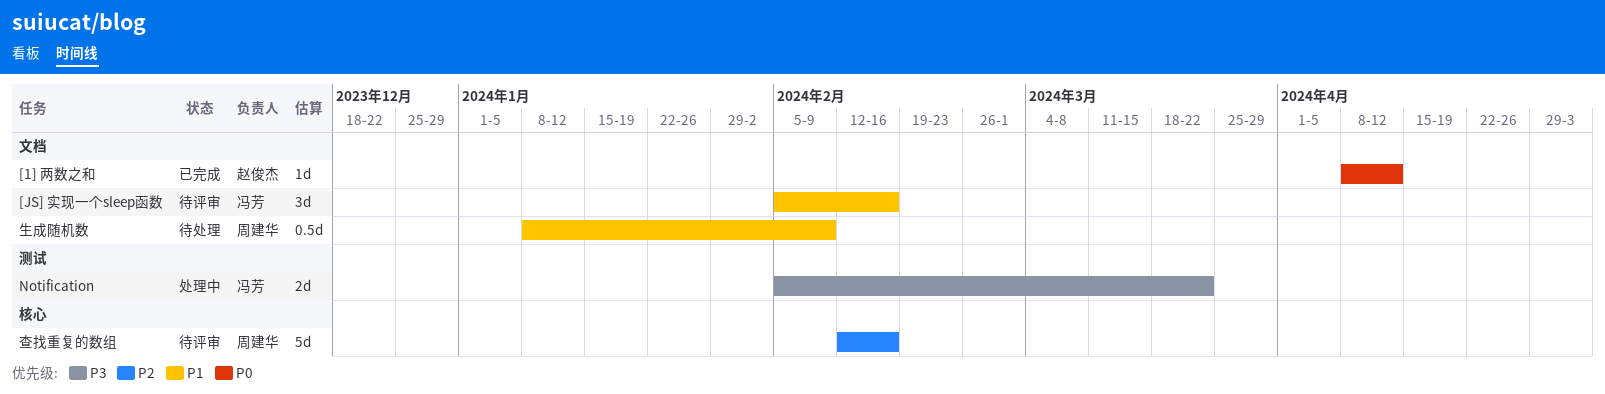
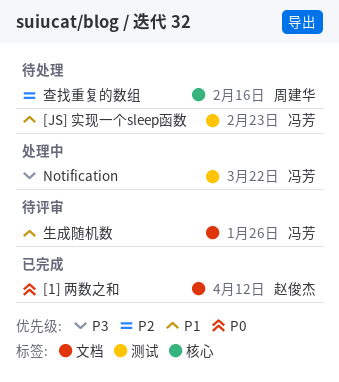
[JS] 实现一个sleep函数, status: 待评审 -> 待处理
[JS] 实现一个sleep函数, label: 文档 -> 测试
[JS] 实现一个sleep函数, due: Feb 16 -> Feb 23
查找重复的数组, status: 待评审 -> 待处理
生成随机数, status: 待处理 -> 待评审
生成随机数, owner: 周建华 -> 冯芳
生成随机数, due: Feb 9 -> Jan 26

